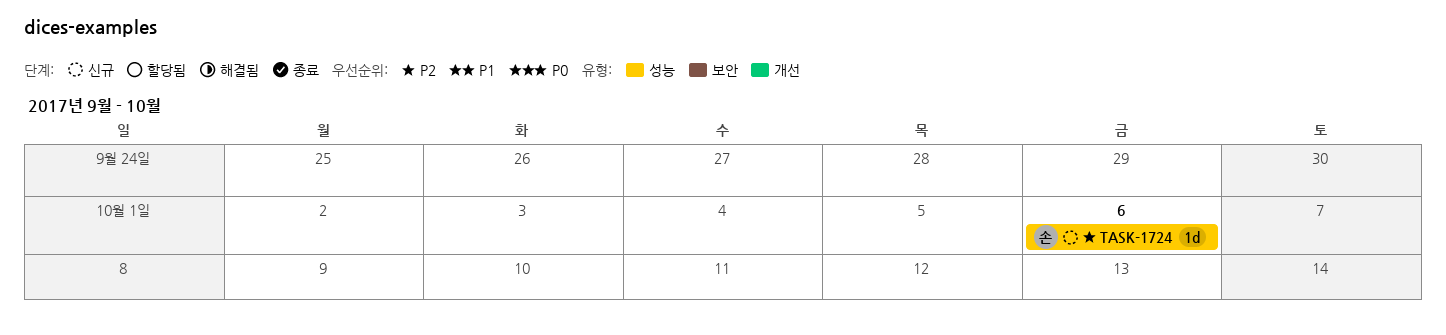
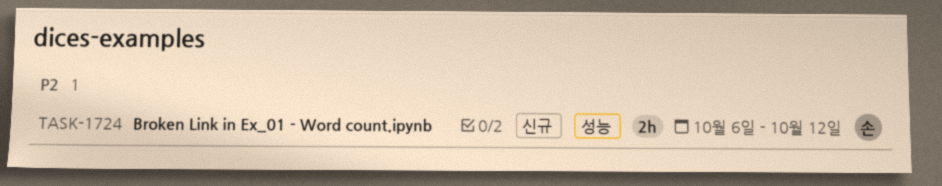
TASK-1724, estimate: 1d -> 2h
TASK-1724, due: Oct 6 -> Oct 12

